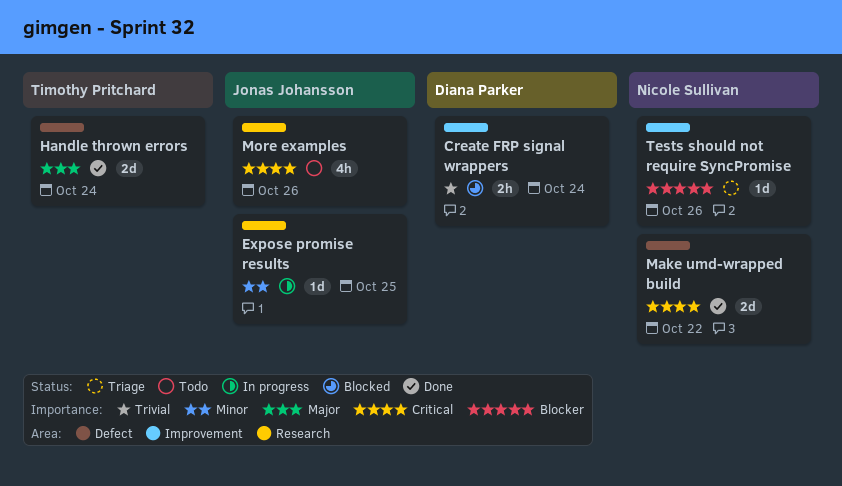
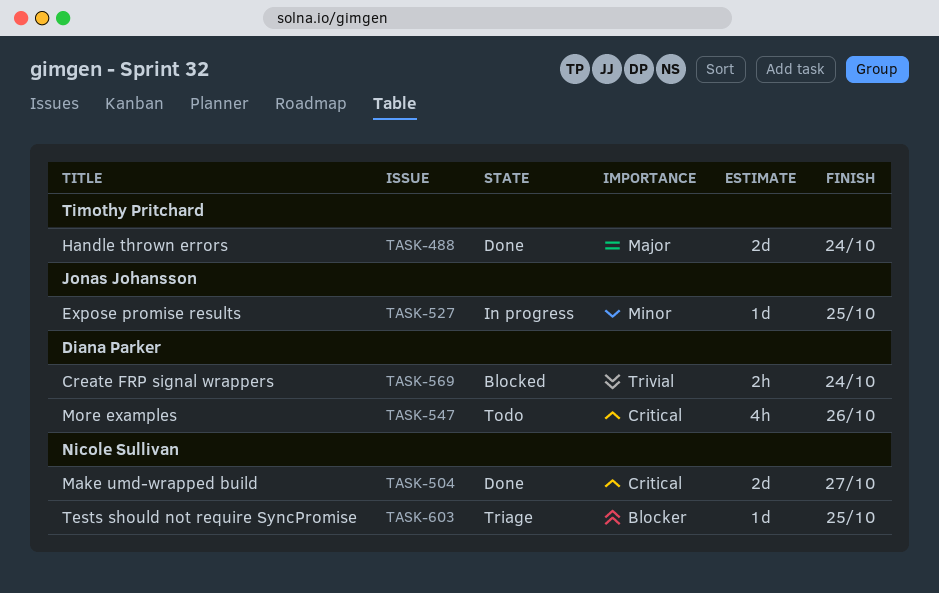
Make umd-wrapped build, due: Oct 22 -> Oct 27
More examples, owner: Jonas Johansson -> Diana Parker
Tests should not require SyncPromise, due: Oct 26 -> Oct 25

